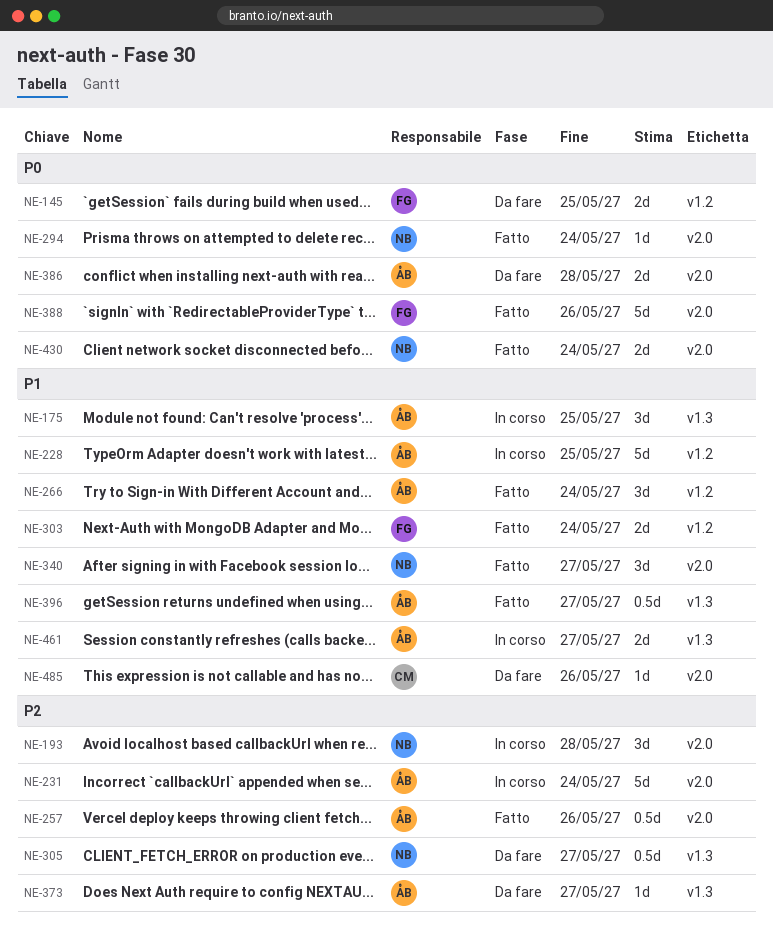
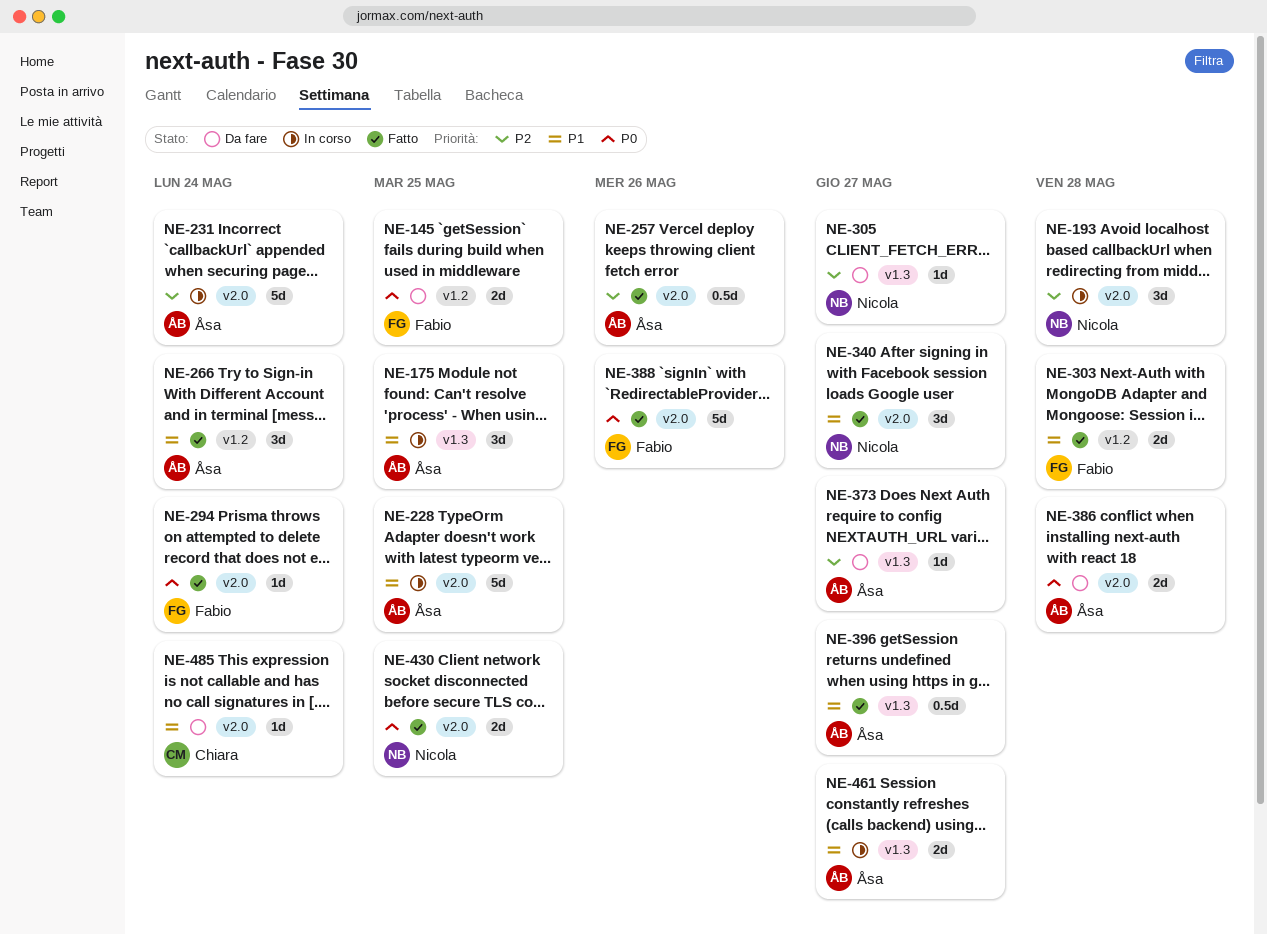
NE-228, label: v1.2 -> v2.0
NE-294, owner: Nicola -> Fabio
NE-303, due: May 24 -> May 28
NE-305, estimate: 0.5d -> 1d
NE-430, due: May 24 -> May 25
NE-485, due: May 26 -> May 24

